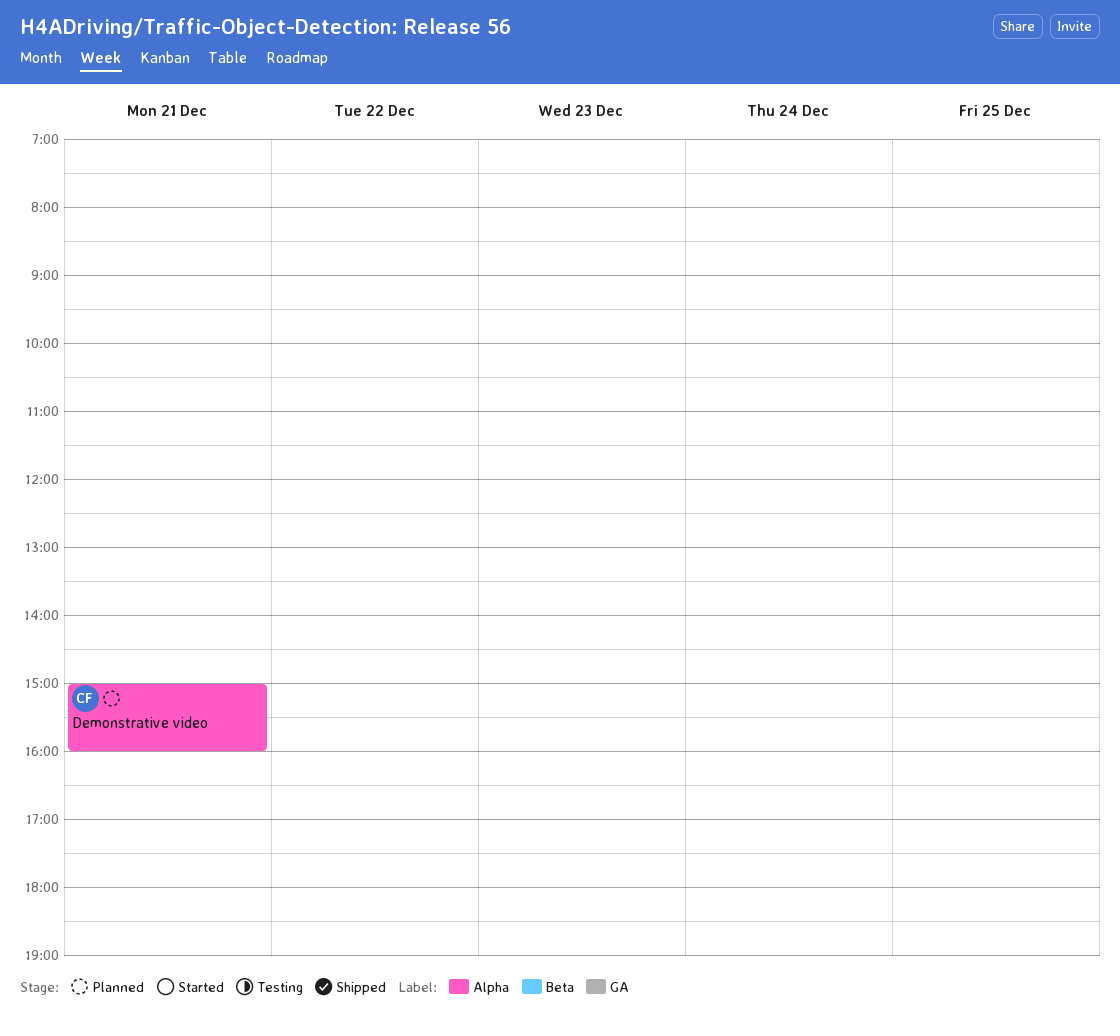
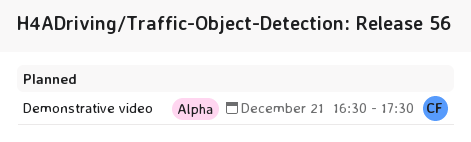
Demonstrative video, begins: 15:00 -> 16:30
Demonstrative video, ends: 16:00 -> 17:30

